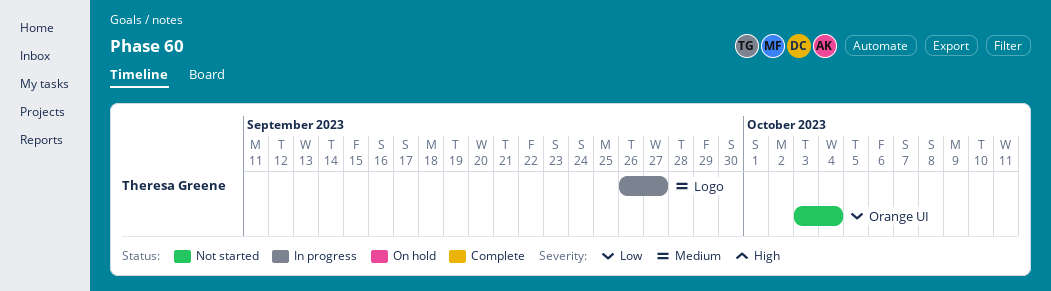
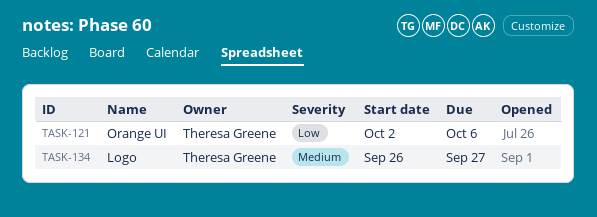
Orange UI, start: Oct 3 -> Oct 2
Orange UI, due: Oct 4 -> Oct 6

